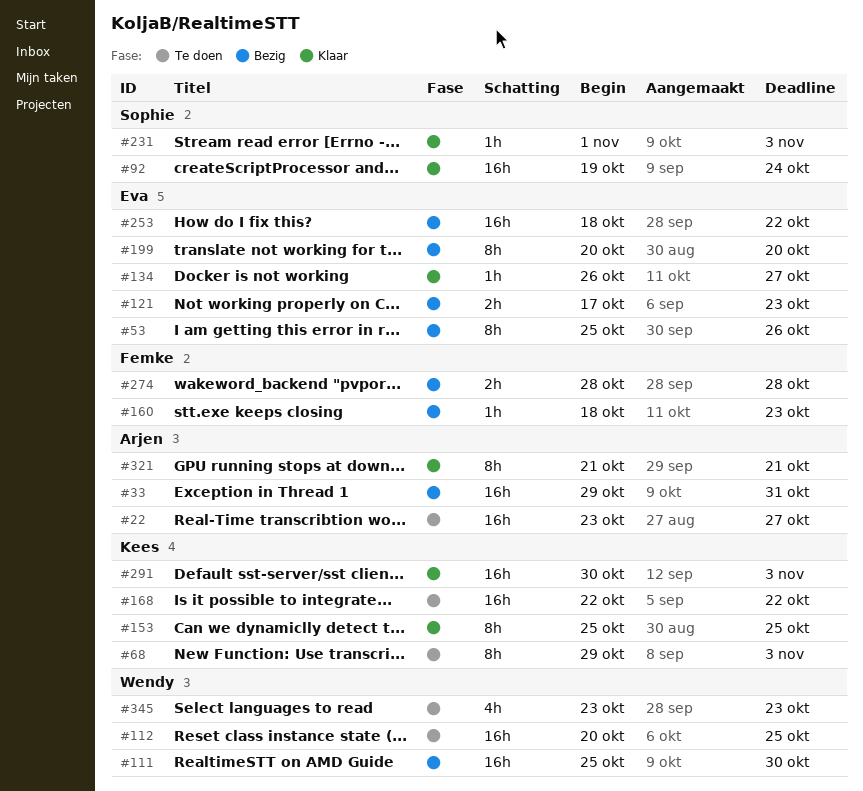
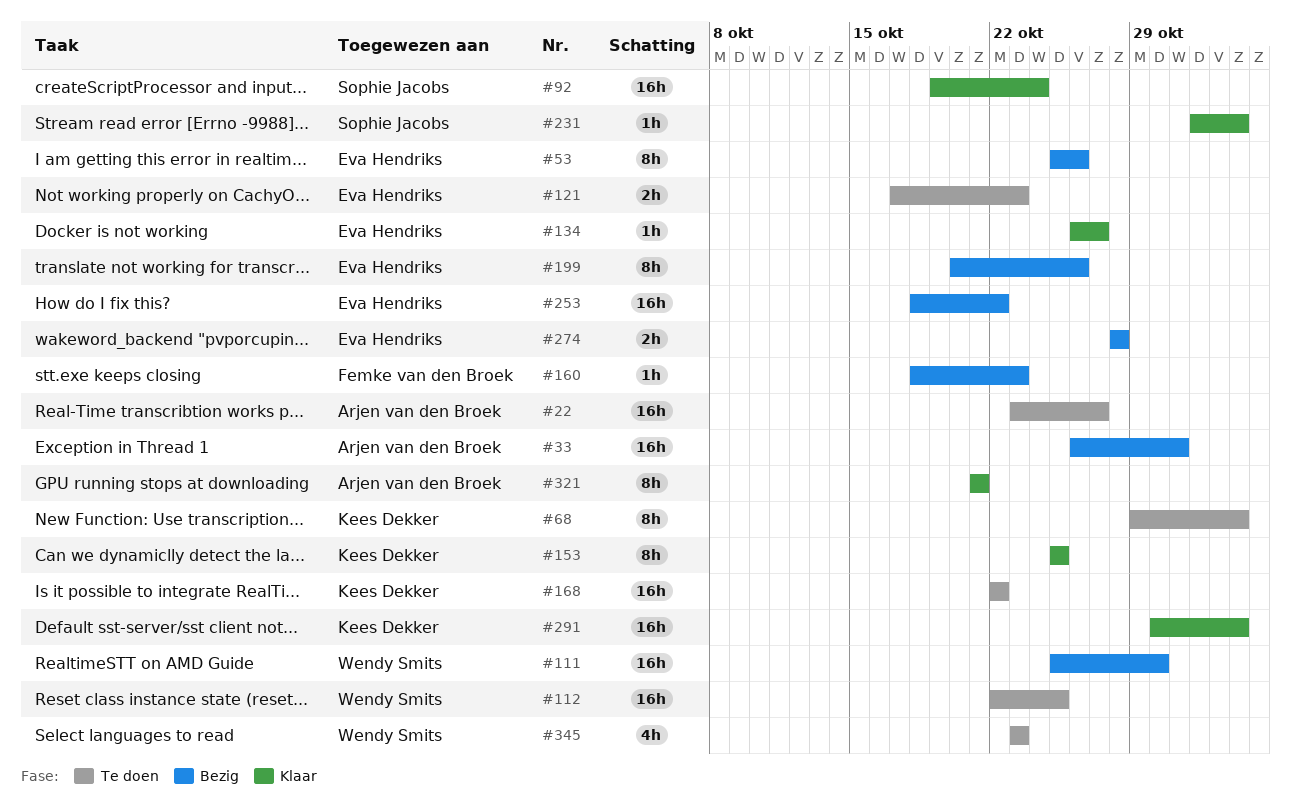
#33, start: Oct 29 -> Oct 26
#112, start: Oct 20 -> Oct 22
#121, status: Bezig -> Te doen
#199, due: Oct 20 -> Oct 26
#274, owner: Femke van den Broek -> Eva Hendriks

